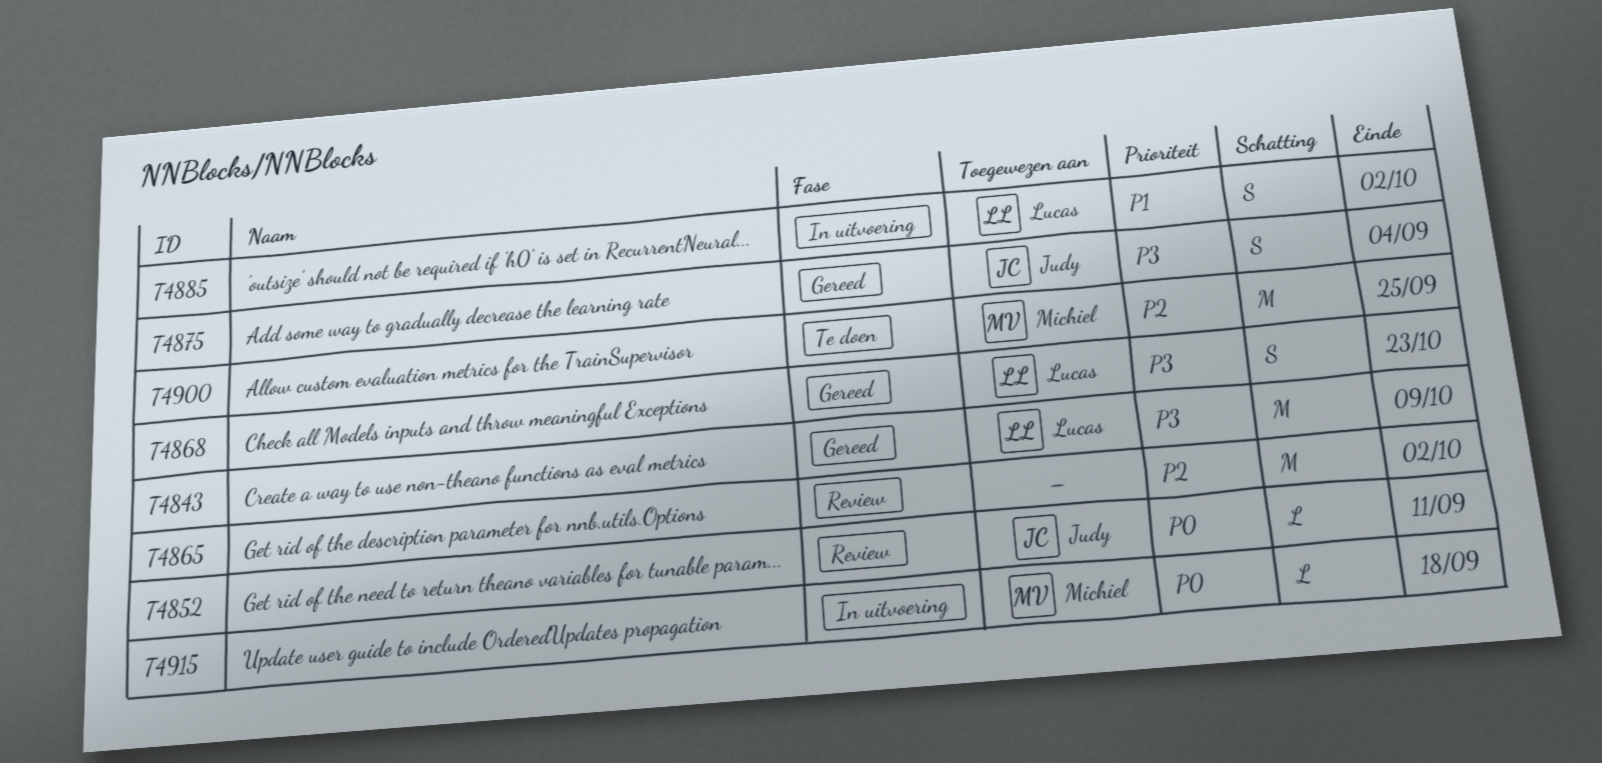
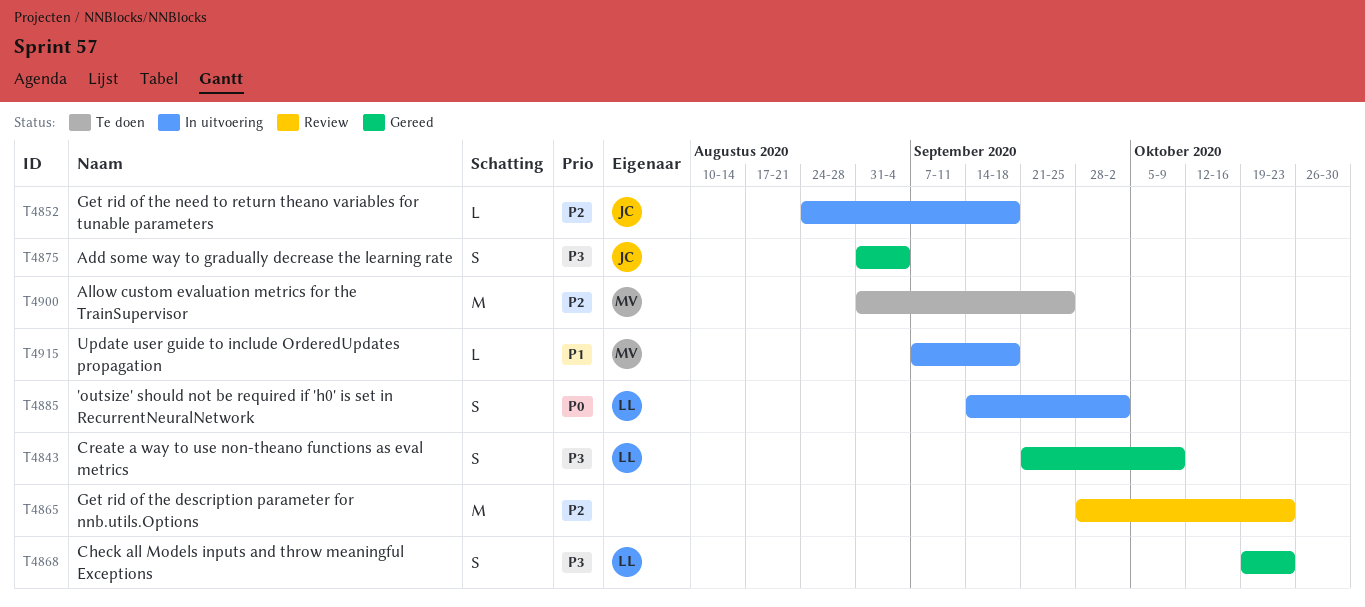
T4843, estimate: M -> S
T4852, status: Review -> In uitvoering
T4852, priority: P0 -> P2
T4852, due: Sep 11 -> Sep 18
T4865, due: Oct 2 -> Oct 23
T4885, priority: P1 -> P0
T4915, priority: P0 -> P1

